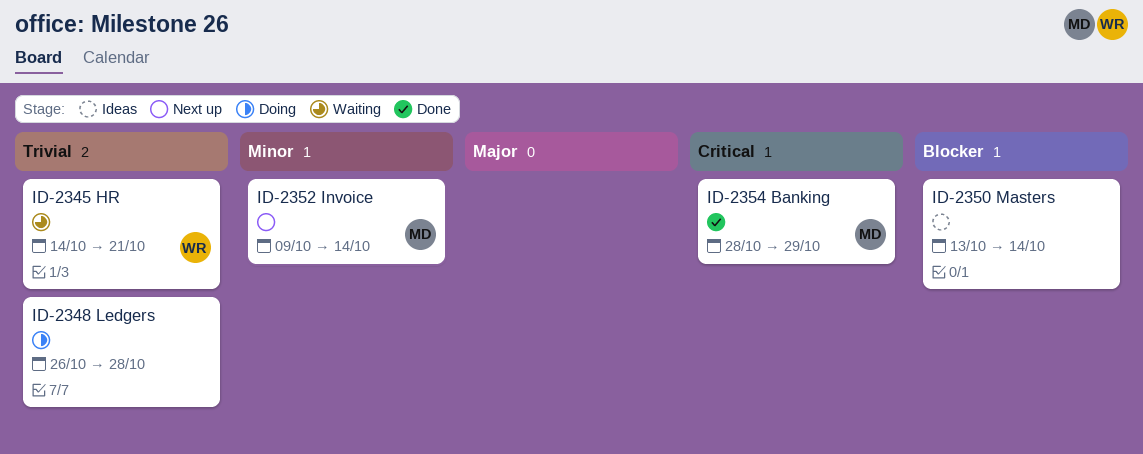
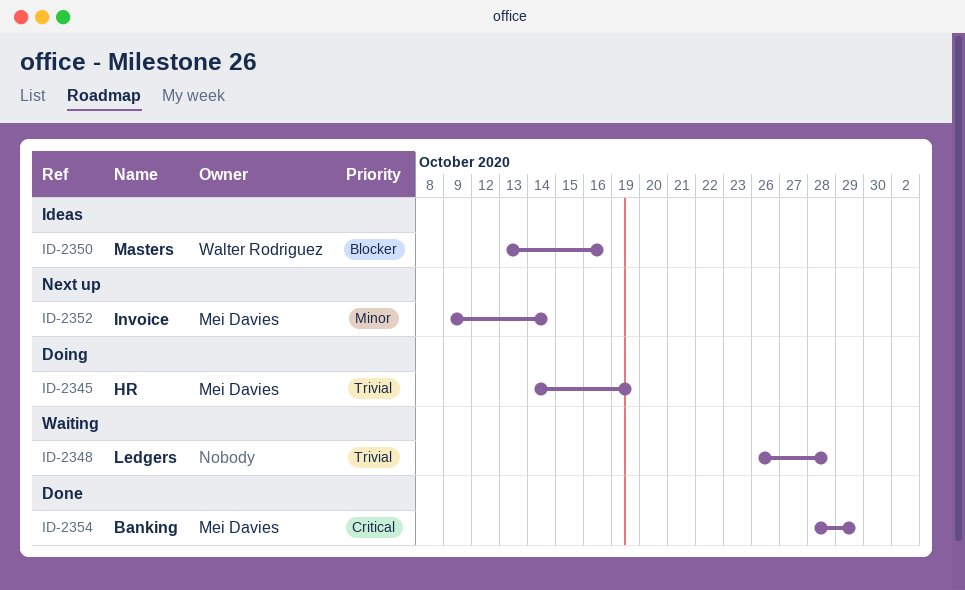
ID-2345, status: Waiting -> Doing
ID-2345, owner: Walter Rodriguez -> Mei Davies
ID-2345, due: Oct 21 -> Oct 19
ID-2348, status: Doing -> Waiting
ID-2350, owner: none -> Walter Rodriguez
ID-2350, due: Oct 14 -> Oct 16

